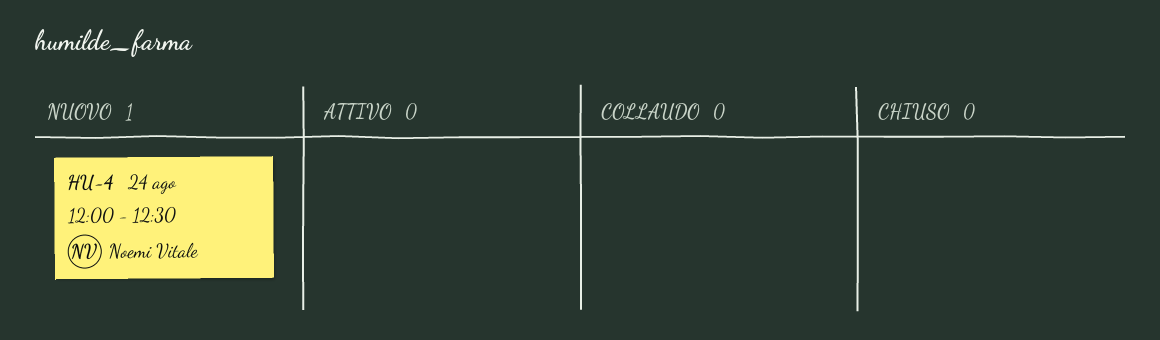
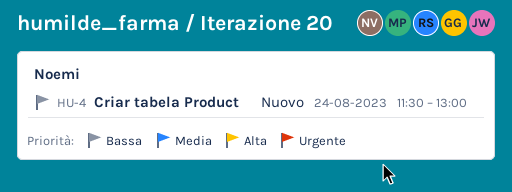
HU-4, begins: 12:00 -> 11:30
HU-4, ends: 12:30 -> 13:00

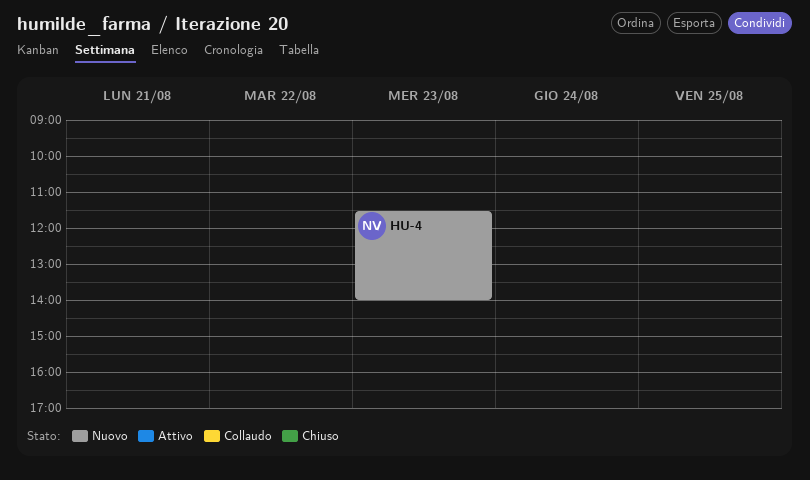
HU-4, day: Aug 24 -> Aug 23
HU-4, ends: 13:00 -> 14:00

